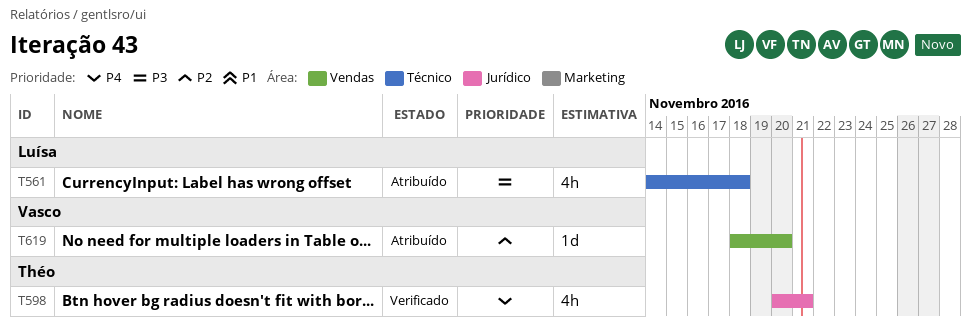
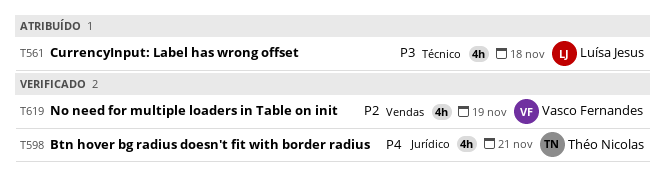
T619, status: Atribuído -> Verificado
T619, estimate: 1d -> 4h
T619, due: Nov 20 -> Nov 19

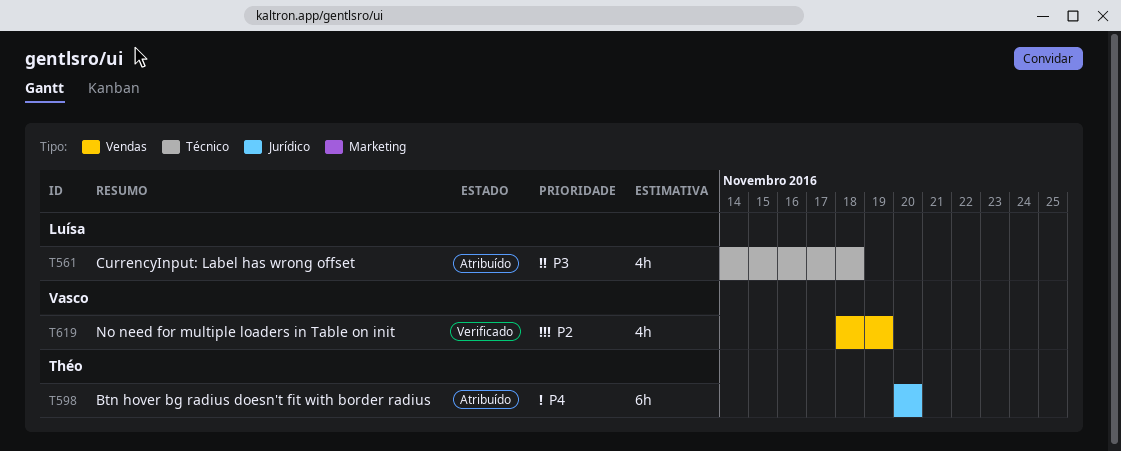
T598, status: Verificado -> Atribuído
T598, estimate: 4h -> 6h
T598, due: Nov 21 -> Nov 20

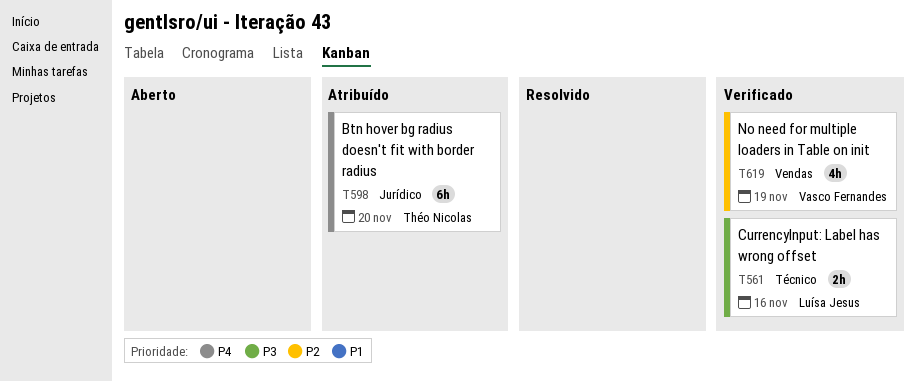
T561, status: Atribuído -> Verificado
T561, estimate: 4h -> 2h
T561, due: Nov 18 -> Nov 16

